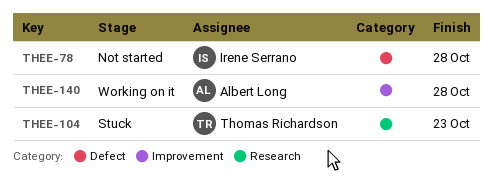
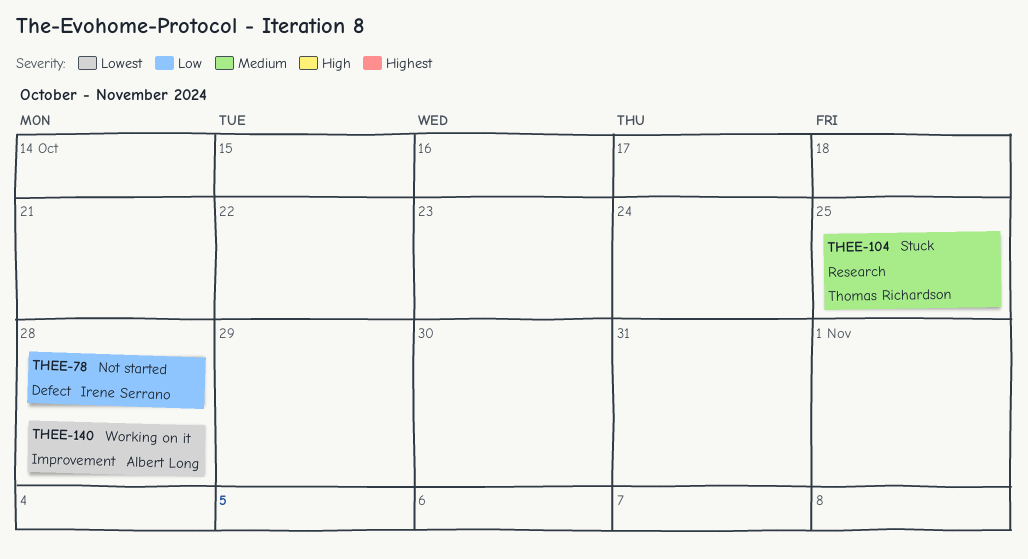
THEE-104, due: Oct 23 -> Oct 25

